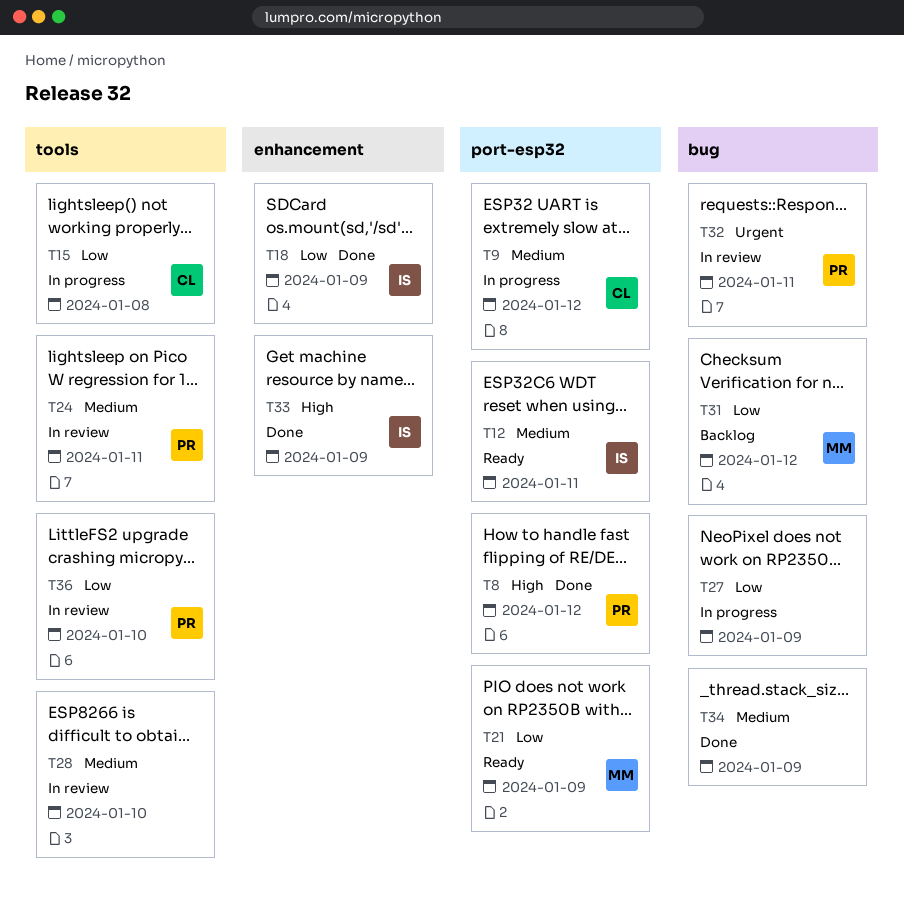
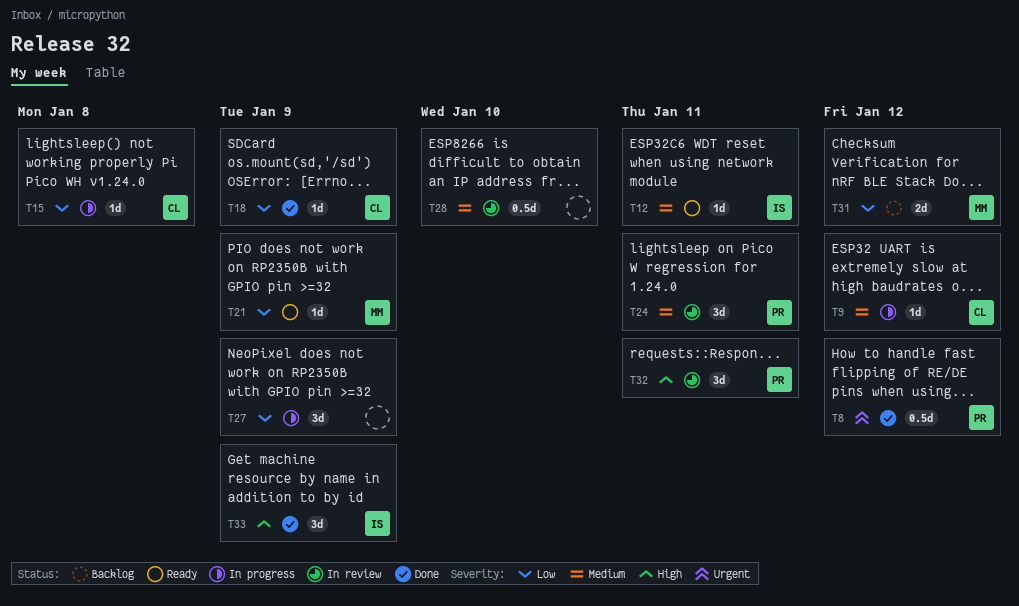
T8, priority: High -> Urgent
T18, owner: IS -> CL
T32, priority: Urgent -> High
T34: present -> none
T36: present -> none

